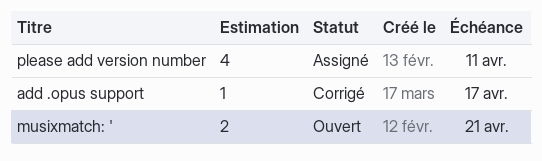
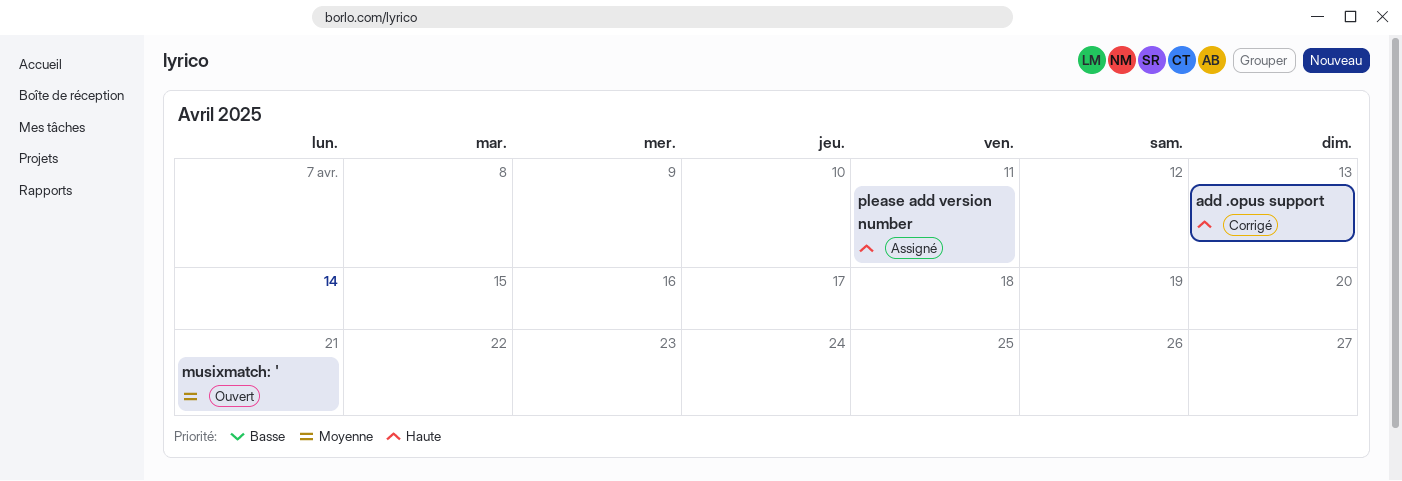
add .opus support, due: Apr 17 -> Apr 13

